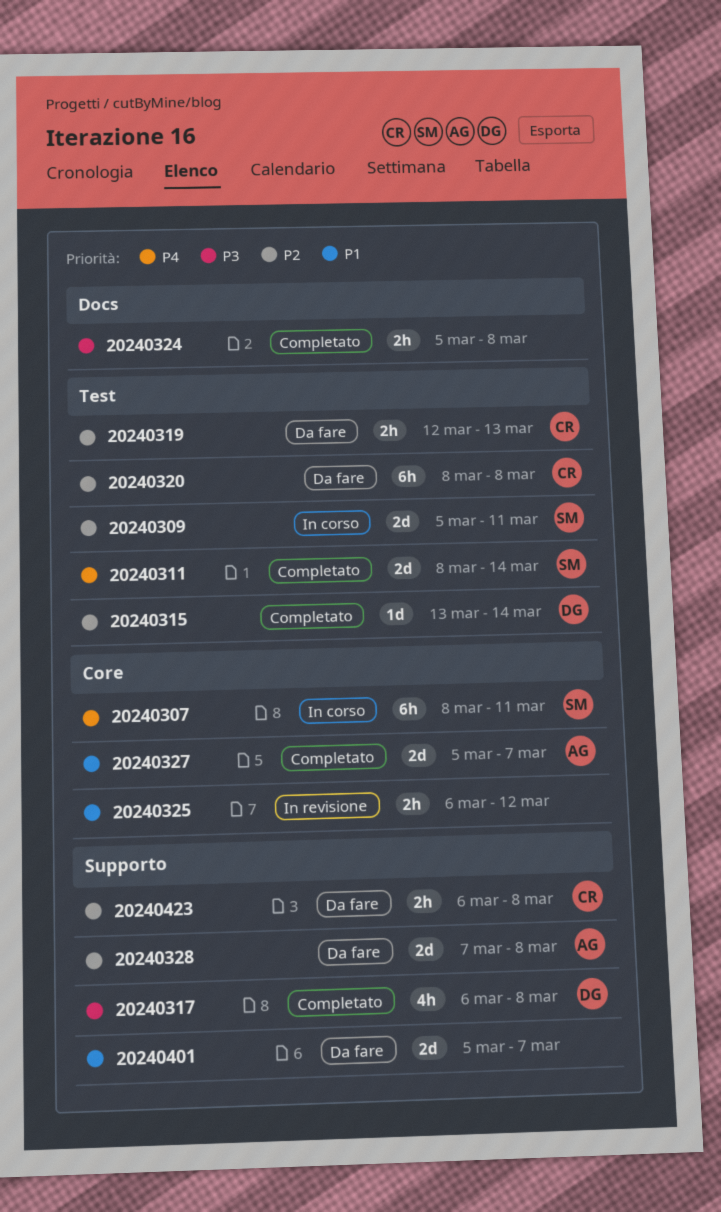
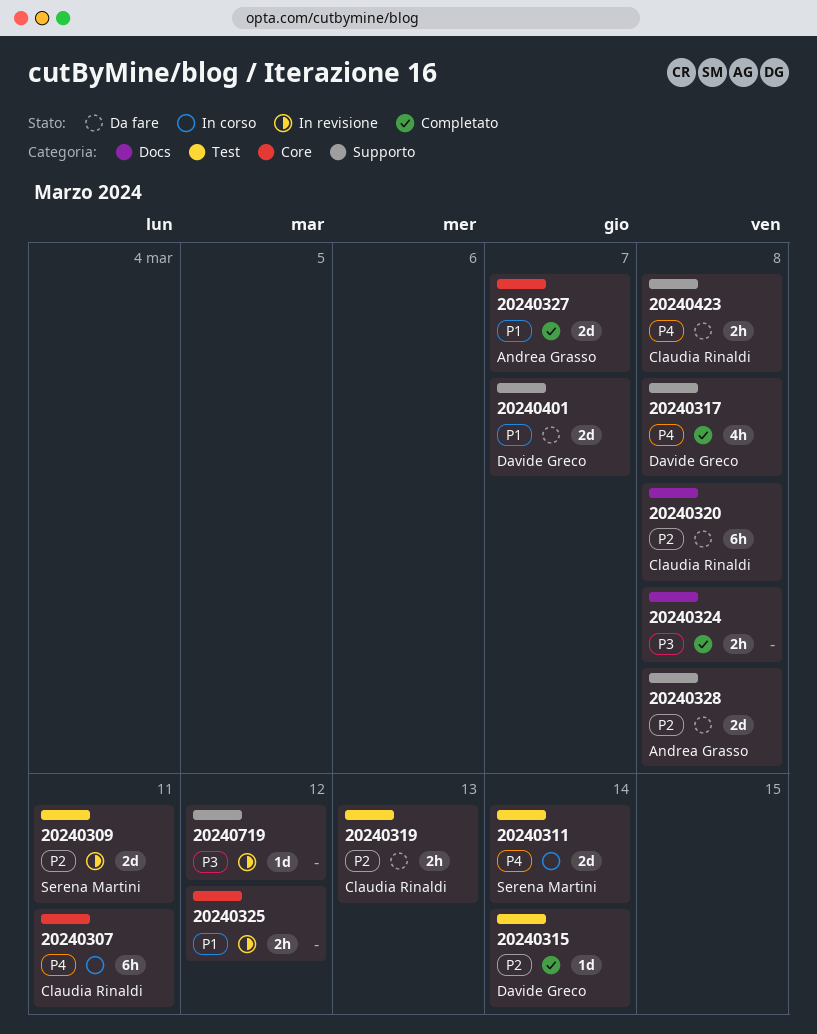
20240307, owner: Serena Martini -> Claudia Rinaldi
20240309, status: In corso -> In revisione
20240311, status: Completato -> In corso
20240317, priority: P3 -> P4
20240320, label: Test -> Docs
20240401, owner: none -> Davide Greco
20240423, priority: P2 -> P4
20240719: none -> present

